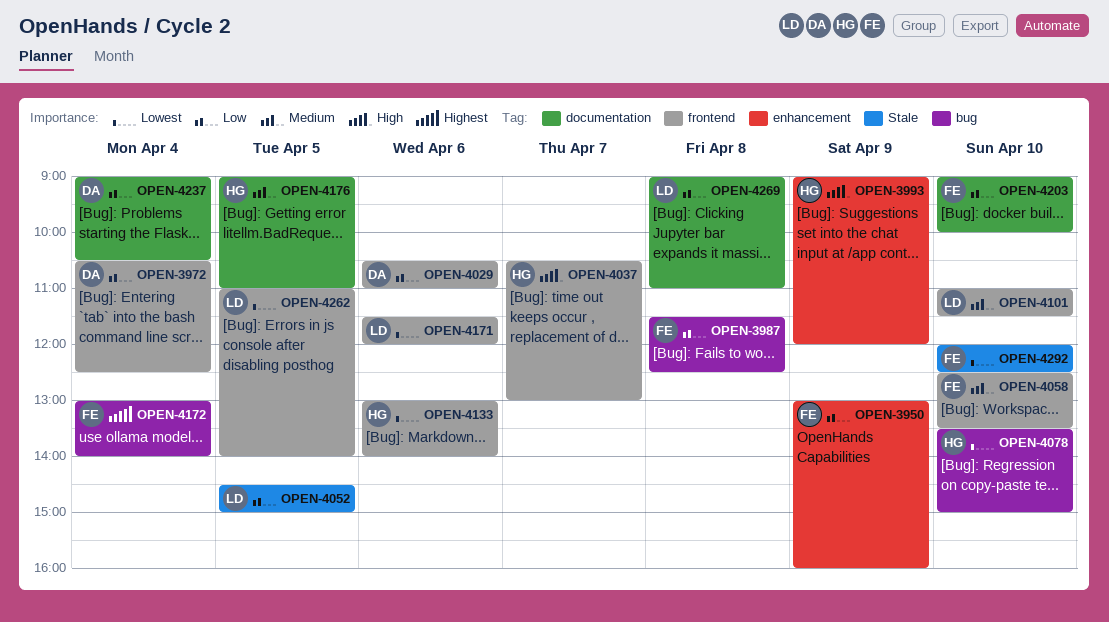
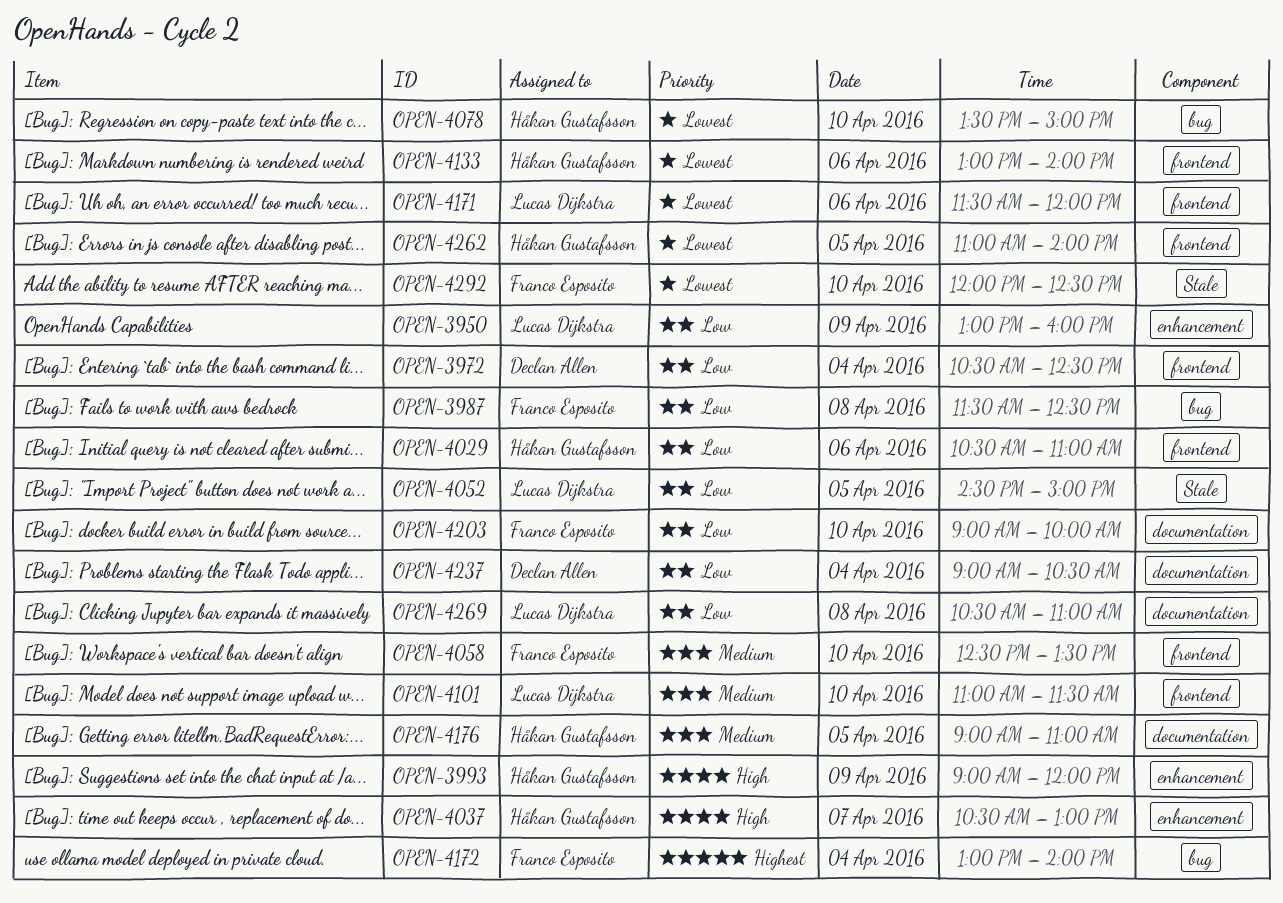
OPEN-3950, owner: Franco Esposito -> Lucas Dijkstra
OPEN-4029, owner: Declan Allen -> Håkan Gustafsson
OPEN-4037, label: frontend -> enhancement
OPEN-4262, owner: Lucas Dijkstra -> Håkan Gustafsson
OPEN-4269, begins: 09:00 -> 10:30

